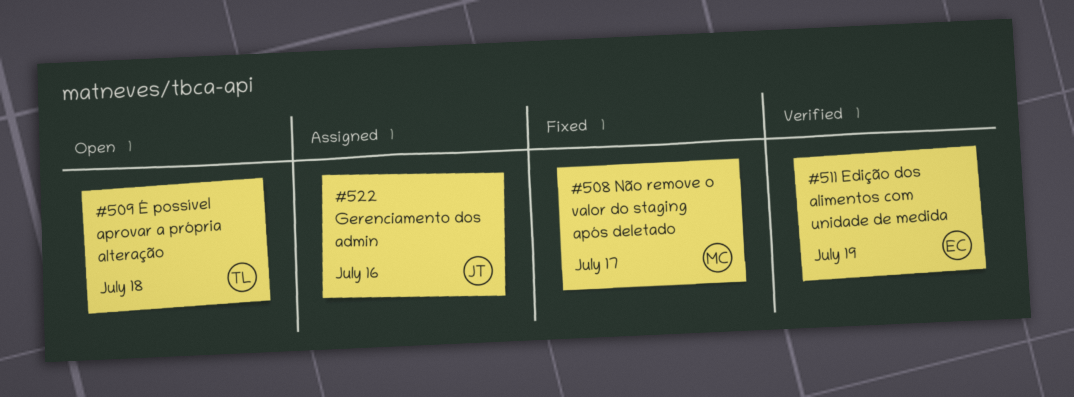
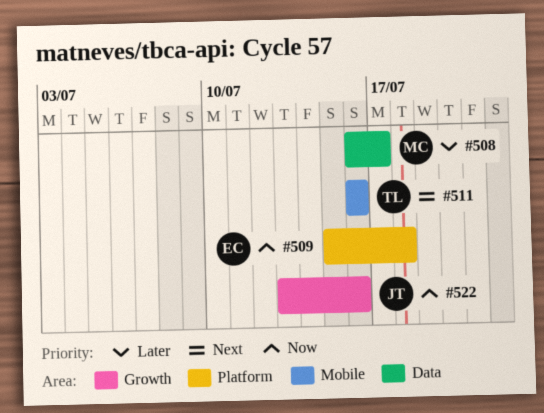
#509, owner: TL -> EC
#511, owner: EC -> TL
#511, due: Jul 19 -> Jul 16

